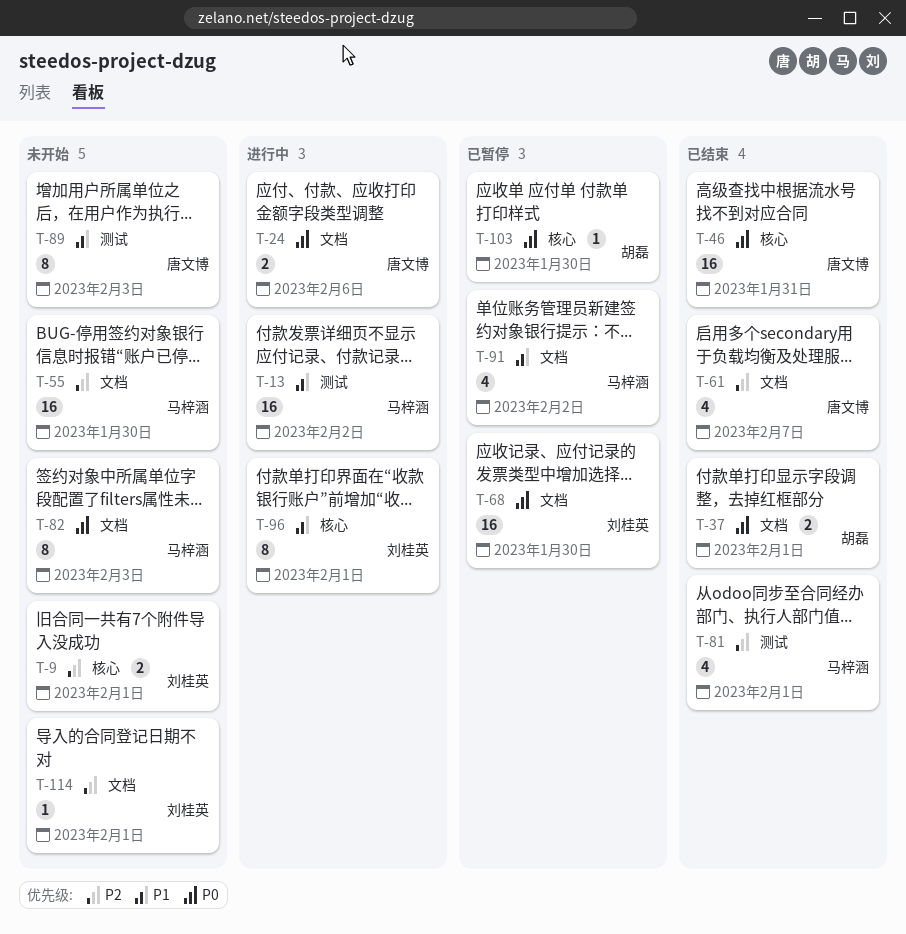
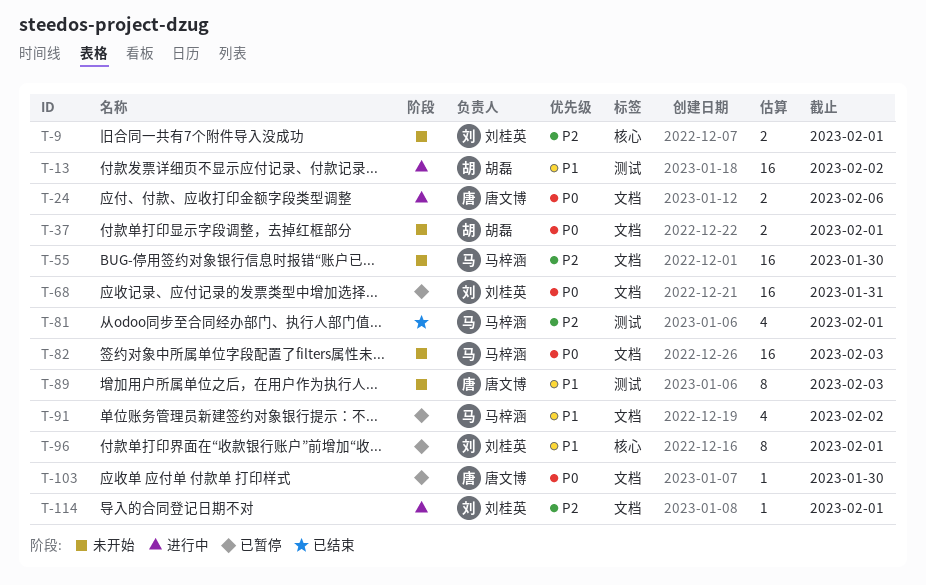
T-13, owner: 马梓涵 -> 胡磊
T-37, status: 已结束 -> 未开始
T-46: present -> none
T-61: present -> none
T-68, due: Jan 30 -> Jan 31
T-82, estimate: 8 -> 16
T-96, status: 进行中 -> 已暂停
T-103, owner: 胡磊 -> 唐文博
T-103, label: 核心 -> 文档
T-114, status: 未开始 -> 进行中

